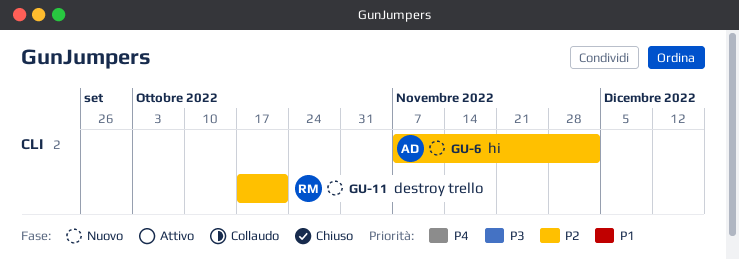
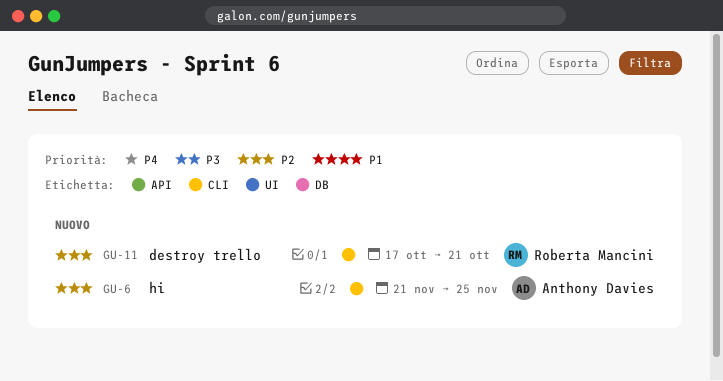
GU-6, start: Nov 7 -> Nov 21
GU-6, due: Dec 2 -> Nov 25

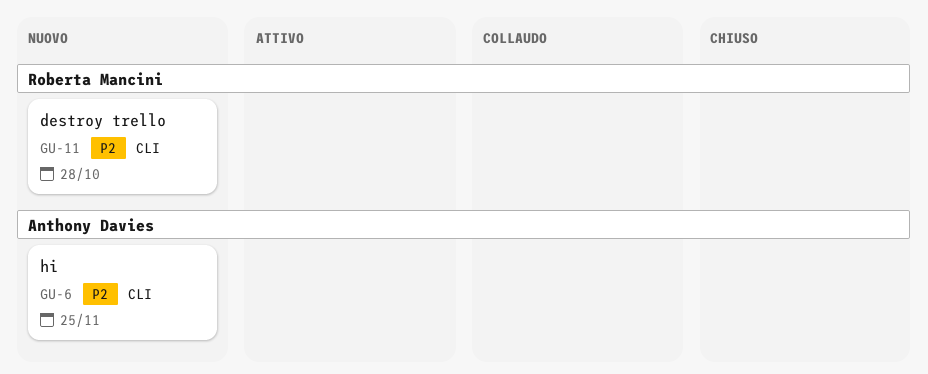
GU-11, due: Oct 21 -> Oct 28

